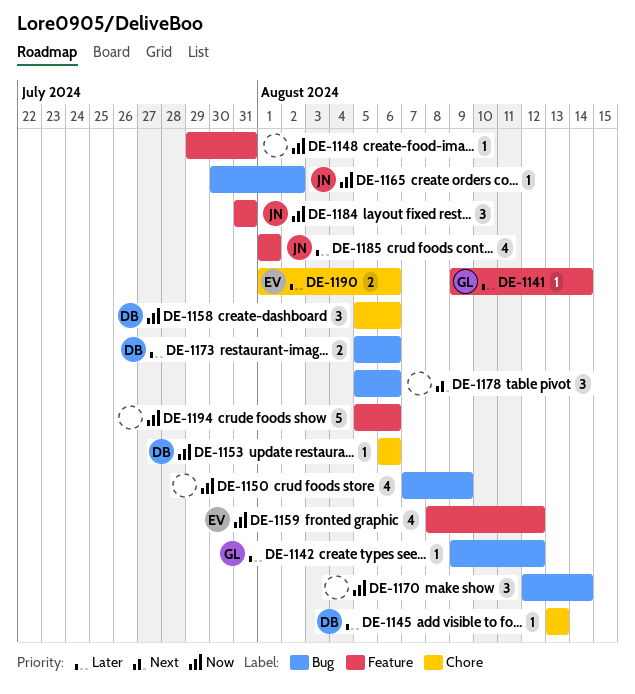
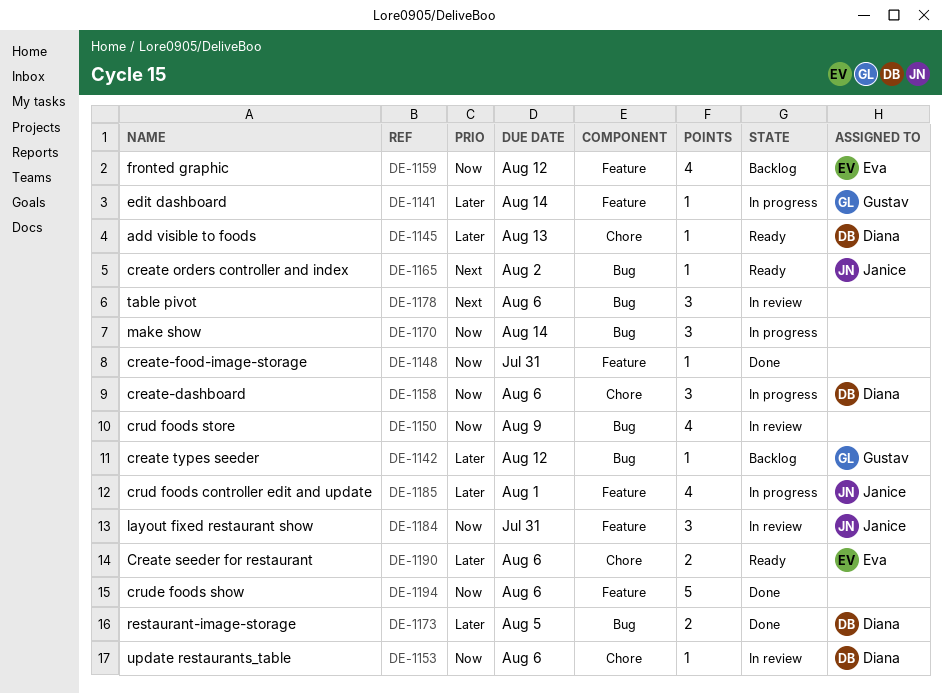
DE-1165, priority: Now -> Next
DE-1173, due: Aug 6 -> Aug 5

